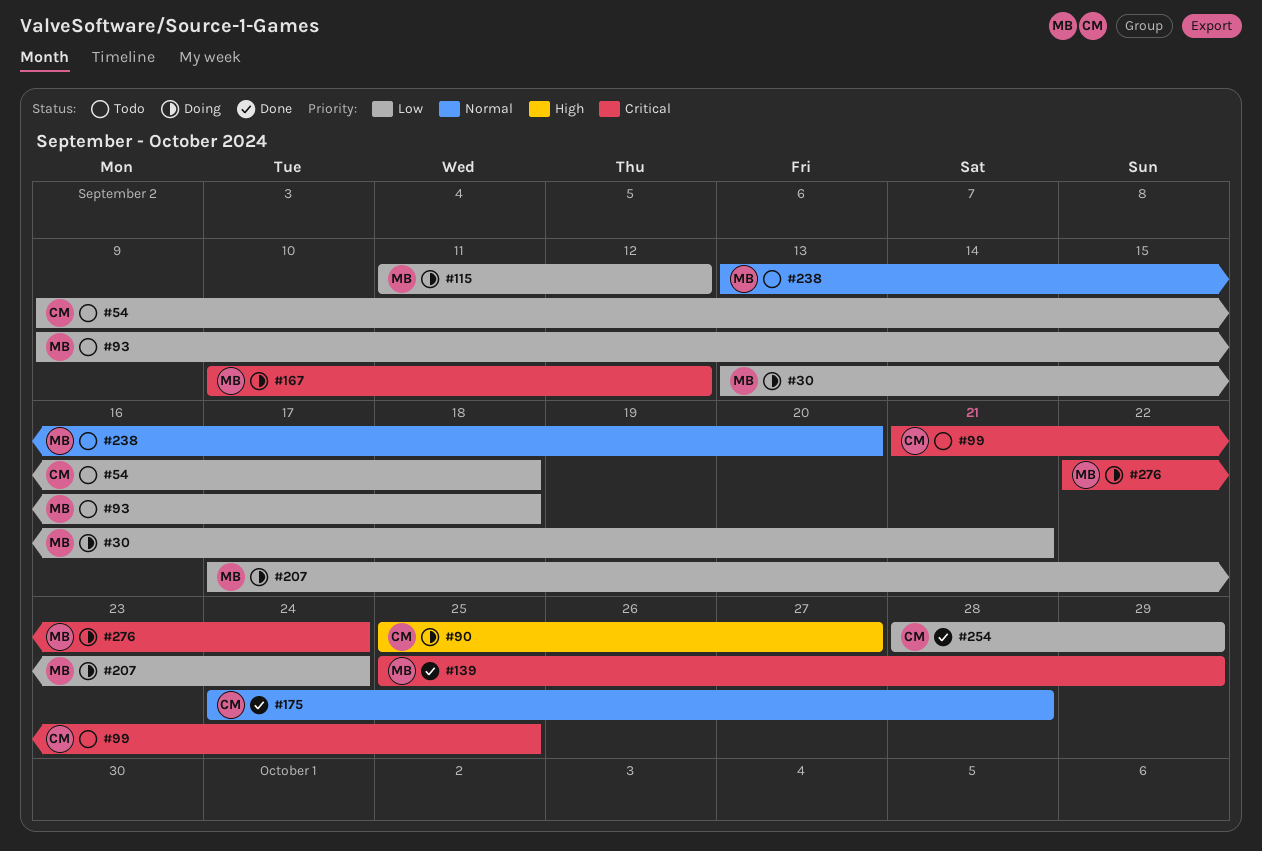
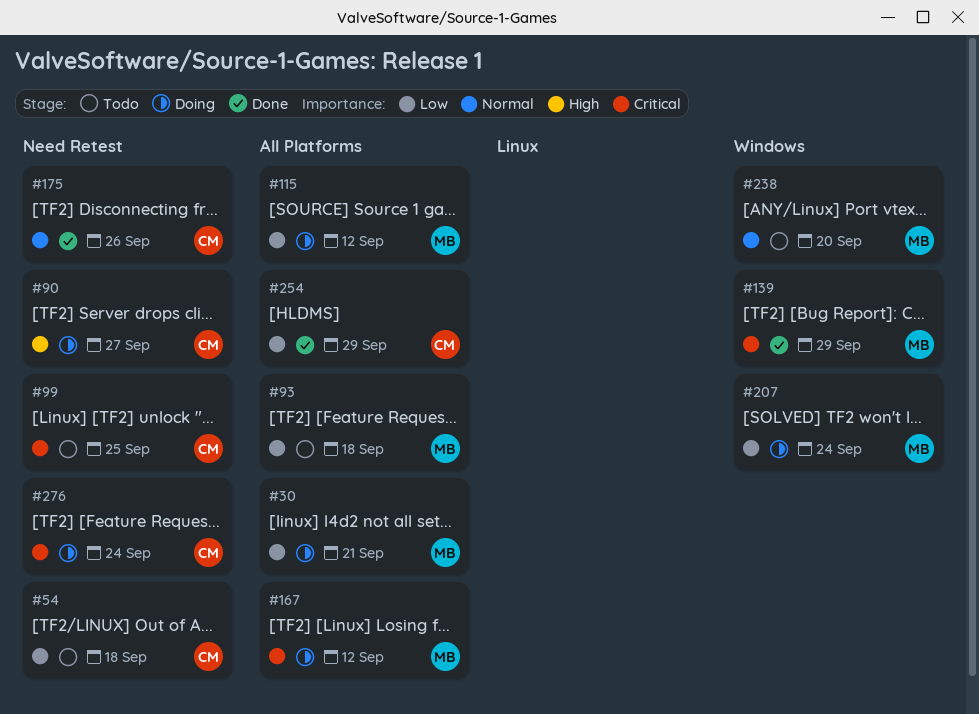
#175, due: Sep 28 -> Sep 26
#276, owner: MB -> CM

